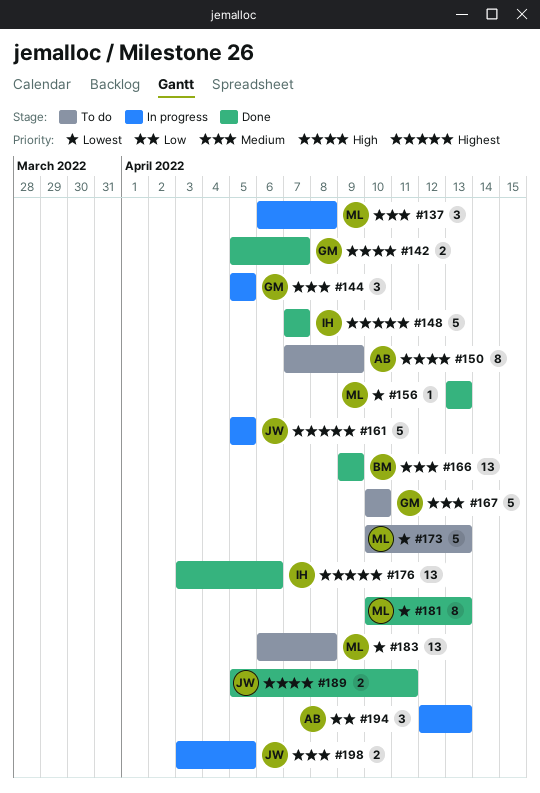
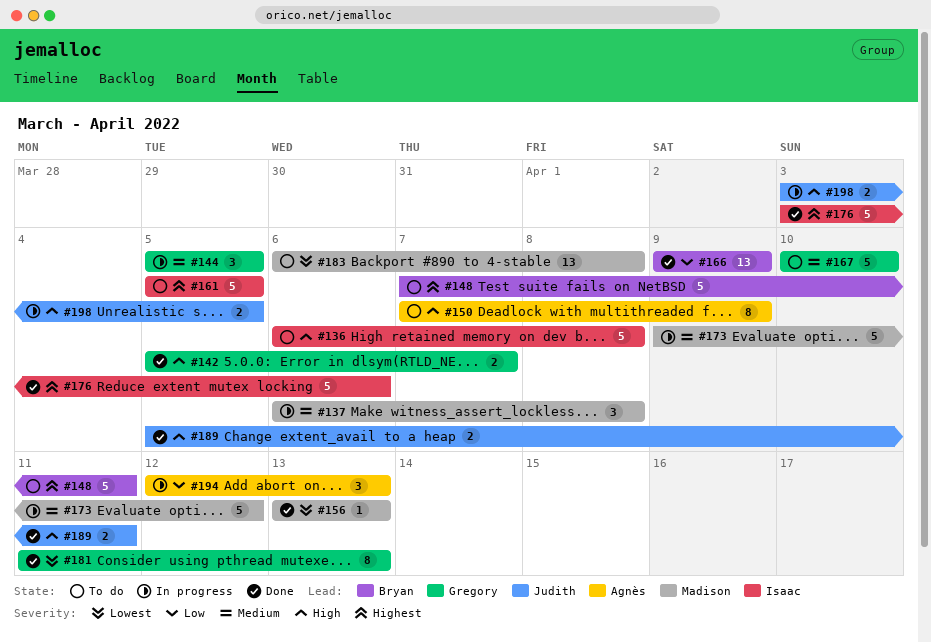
#136: none -> present
#148, status: Done -> To do
#148, owner: Isaac -> Bryan
#148, due: Apr 7 -> Apr 11
#161, status: In progress -> To do
#161, owner: Judith -> Isaac
#166, priority: Medium -> Low
#173, status: To do -> In progress
#173, priority: Lowest -> Medium
#173, start: Apr 10 -> Apr 9
#173, due: Apr 13 -> Apr 12
#176, estimate: 13 -> 5
#181, owner: Madison -> Gregory
#181, start: Apr 10 -> Apr 11
#198, priority: Medium -> High

